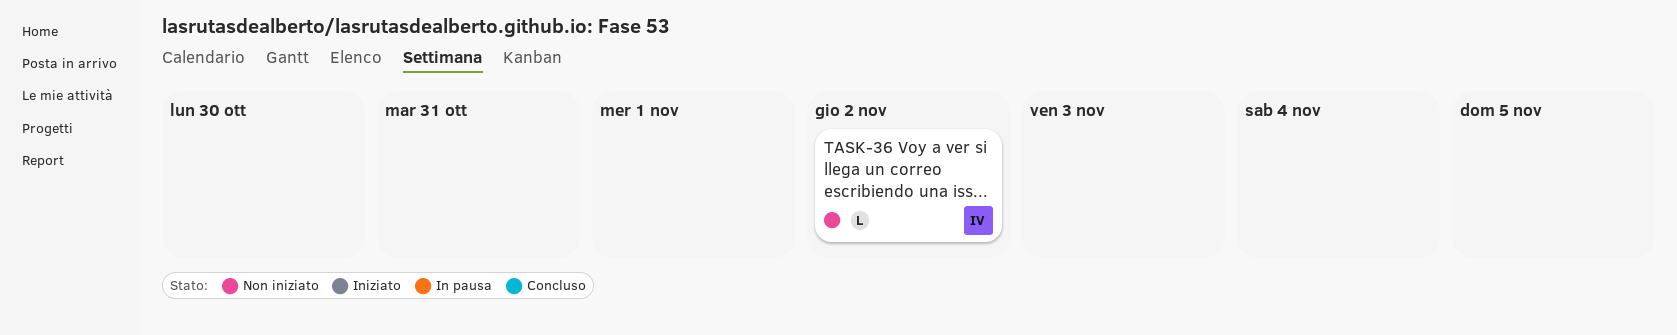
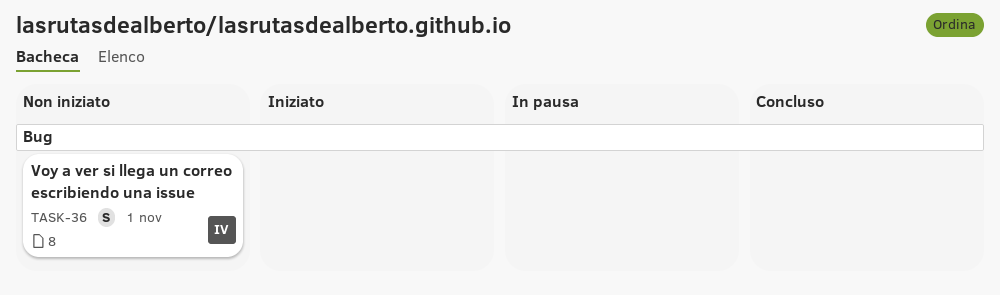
TASK-36, estimate: L -> S
TASK-36, due: Nov 2 -> Nov 1

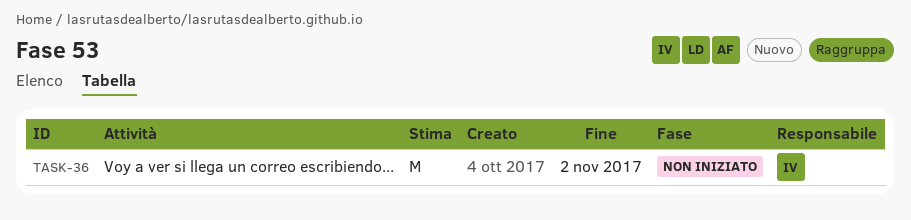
TASK-36, estimate: S -> M
TASK-36, due: Nov 1 -> Nov 2

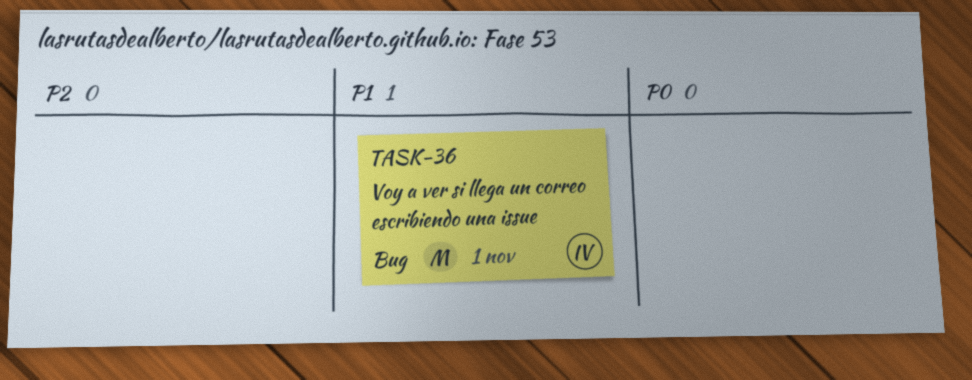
TASK-36, due: Nov 2 -> Nov 1

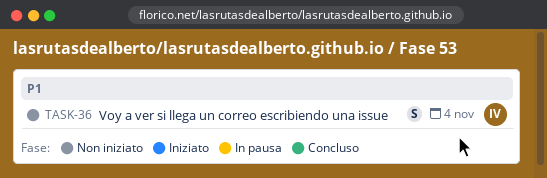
TASK-36, estimate: M -> S
TASK-36, due: Nov 1 -> Nov 4

